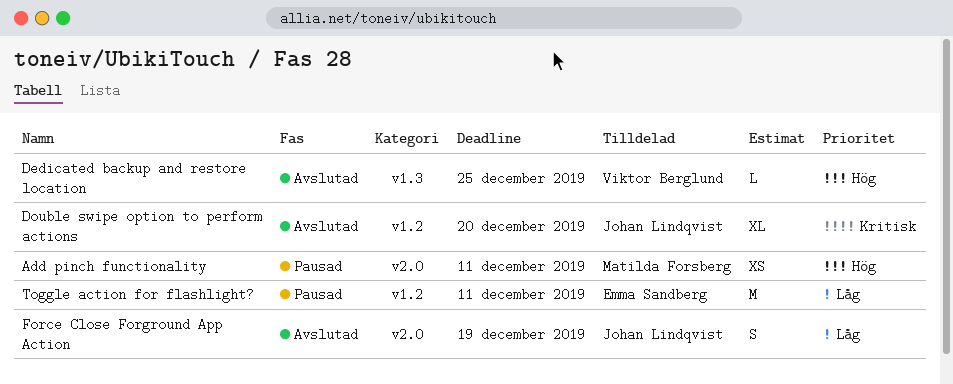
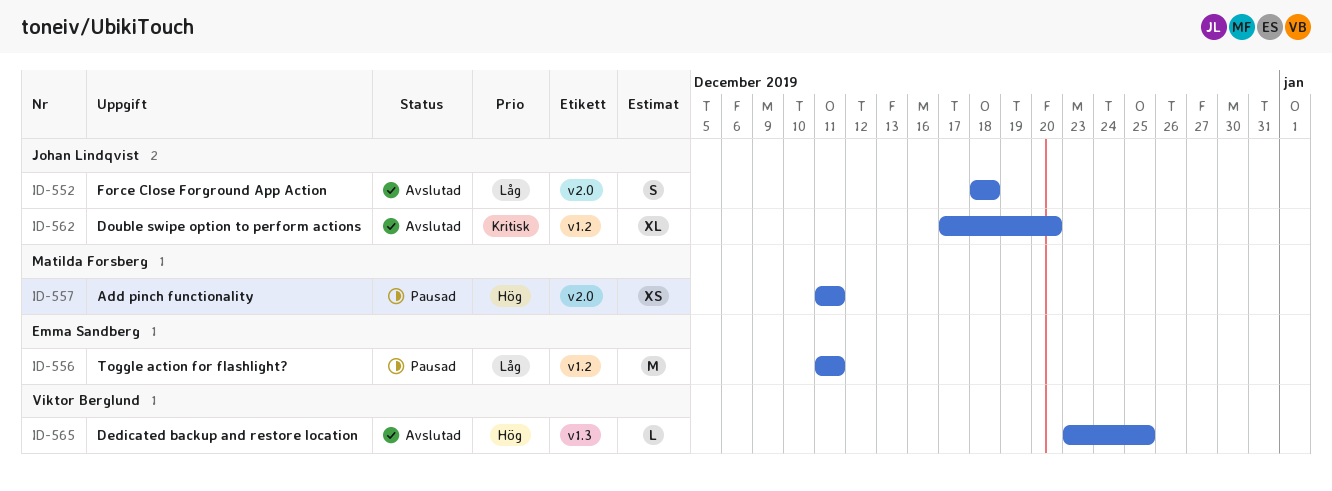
Force Close Forground App Action, due: Dec 19 -> Dec 18

